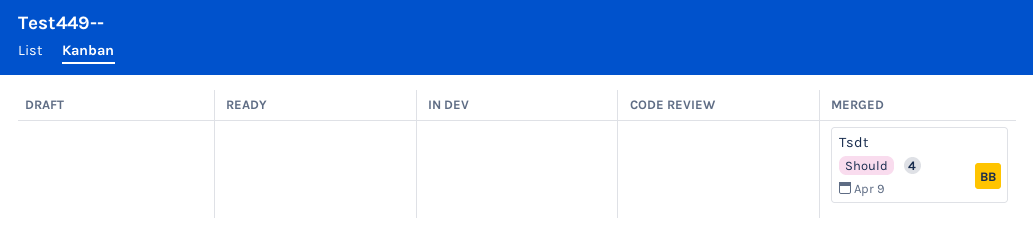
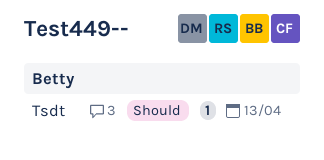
Tsdt, estimate: 4 -> 1
Tsdt, due: Apr 9 -> Apr 13

